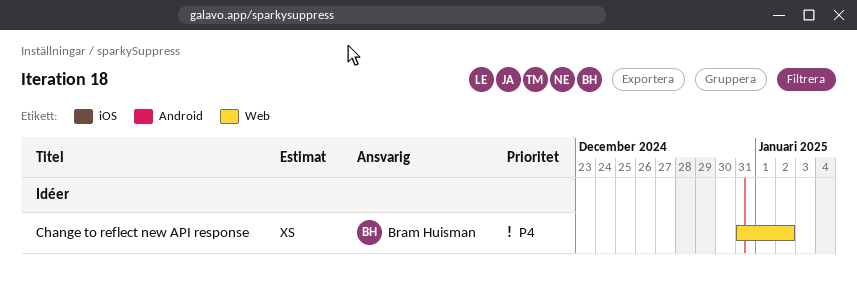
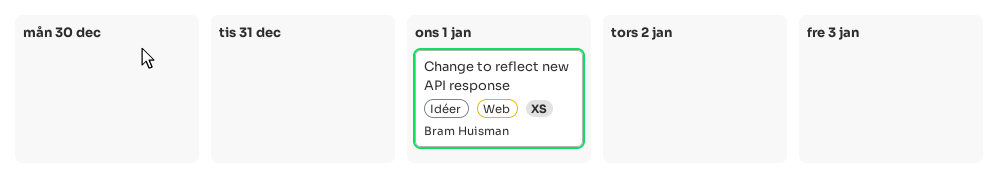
Change to reflect new API response, due: Jan 2 -> Jan 1

